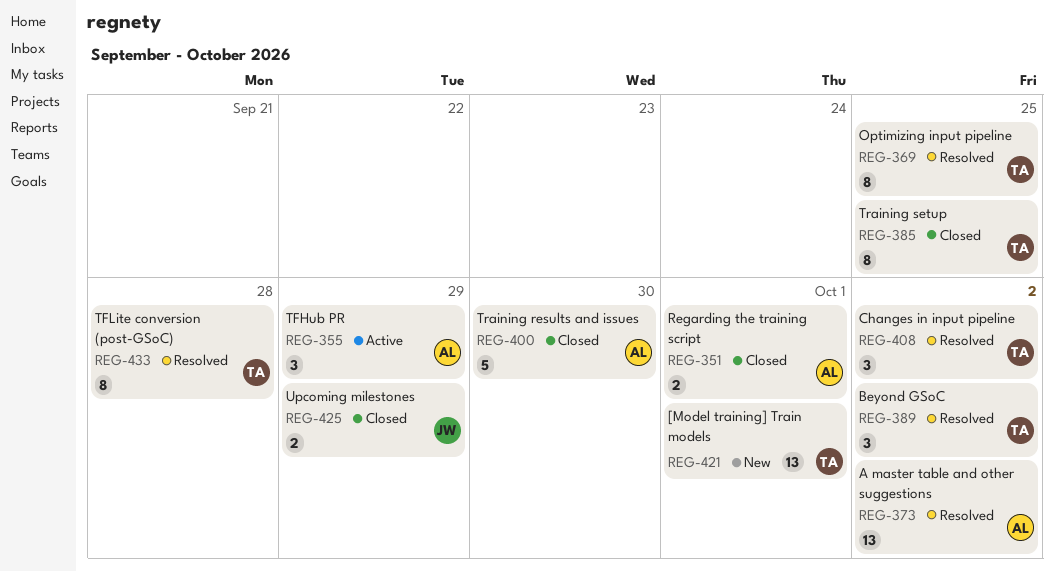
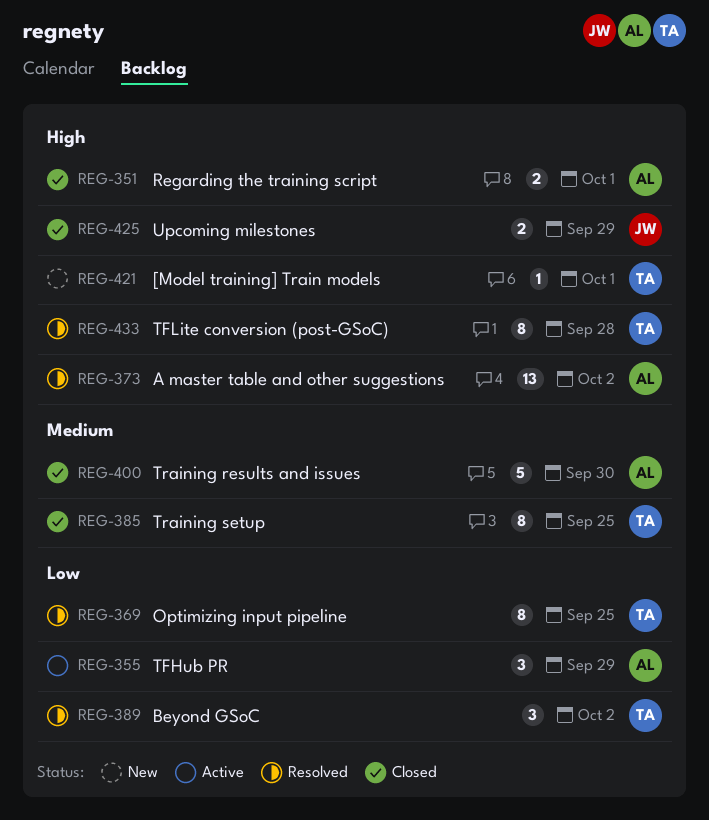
REG-408: present -> none
REG-421, estimate: 13 -> 1

